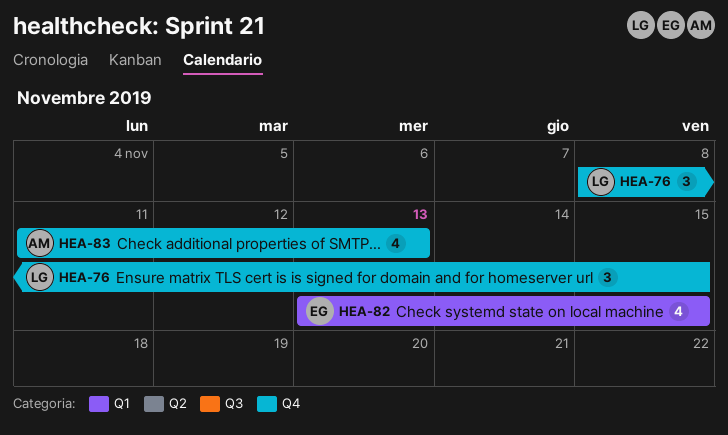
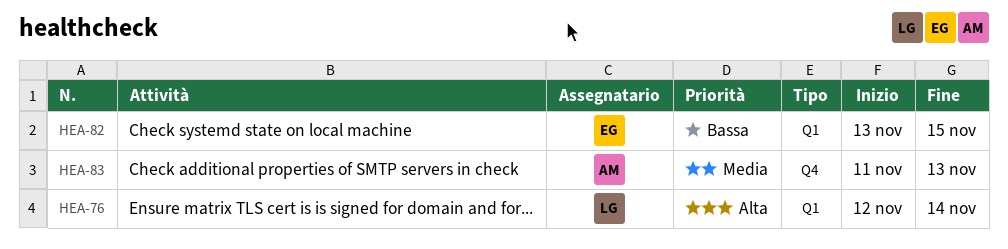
HEA-76, label: Q4 -> Q1
HEA-76, start: Nov 8 -> Nov 12
HEA-76, due: Nov 15 -> Nov 14

